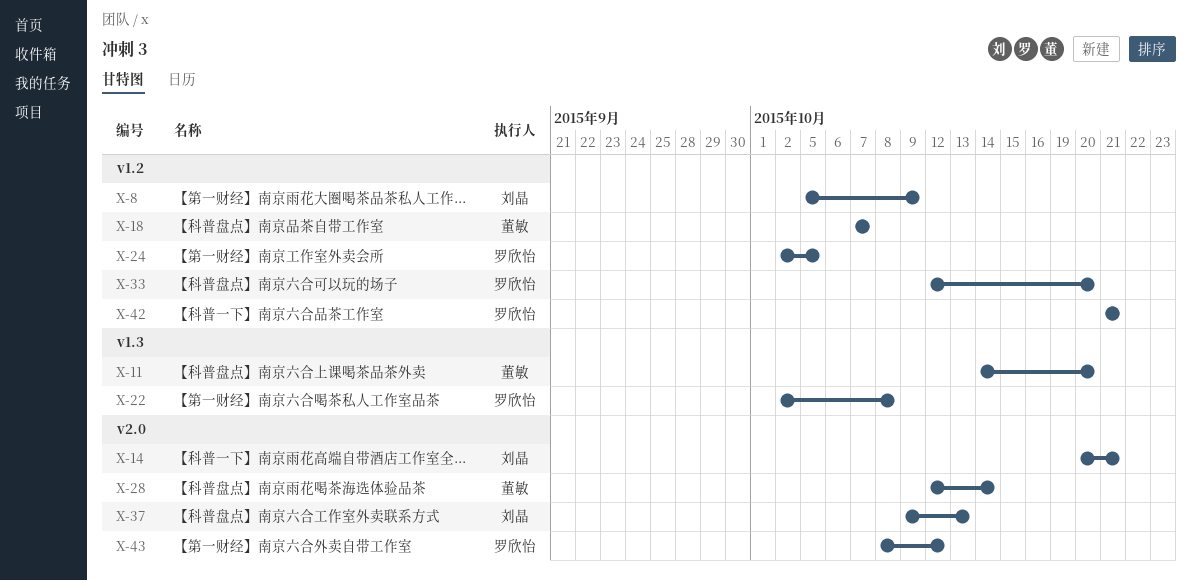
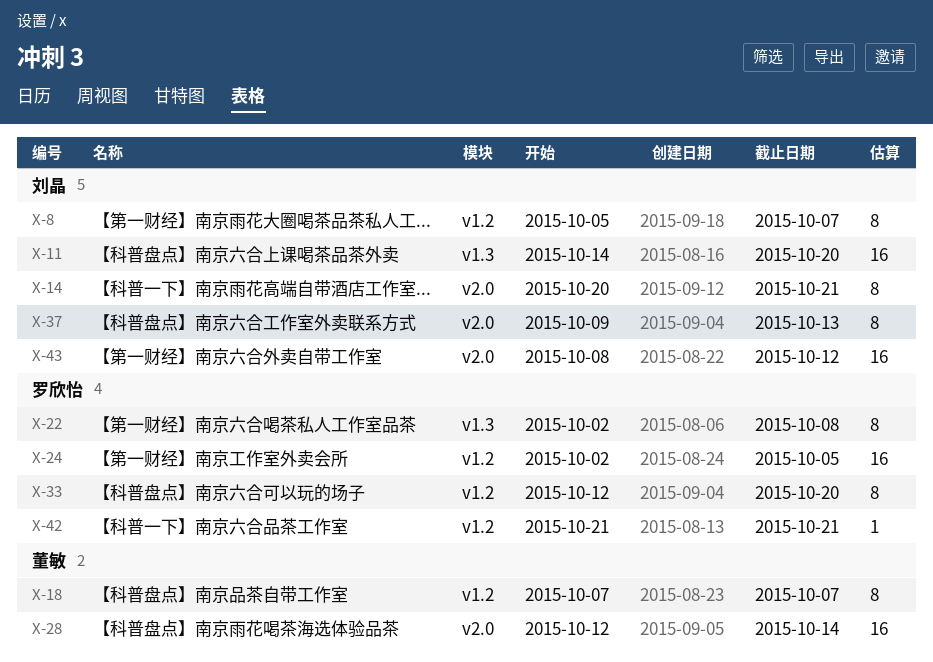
X-8, due: Oct 9 -> Oct 7
X-11, owner: 董敏 -> 刘晶
X-43, owner: 罗欣怡 -> 刘晶

